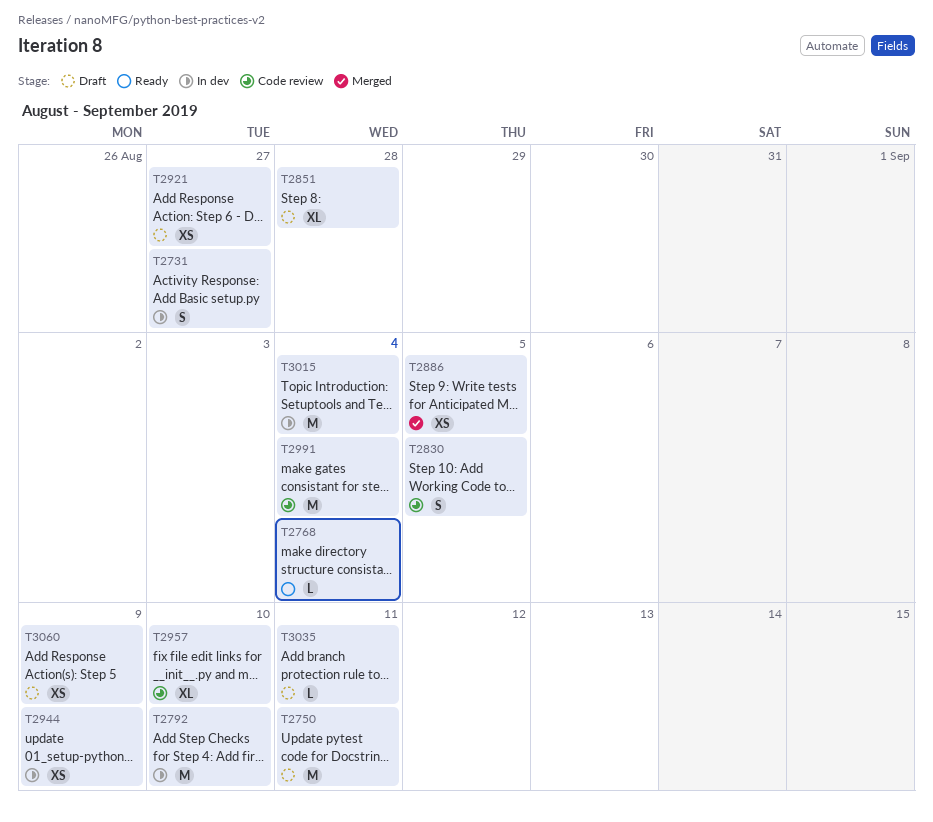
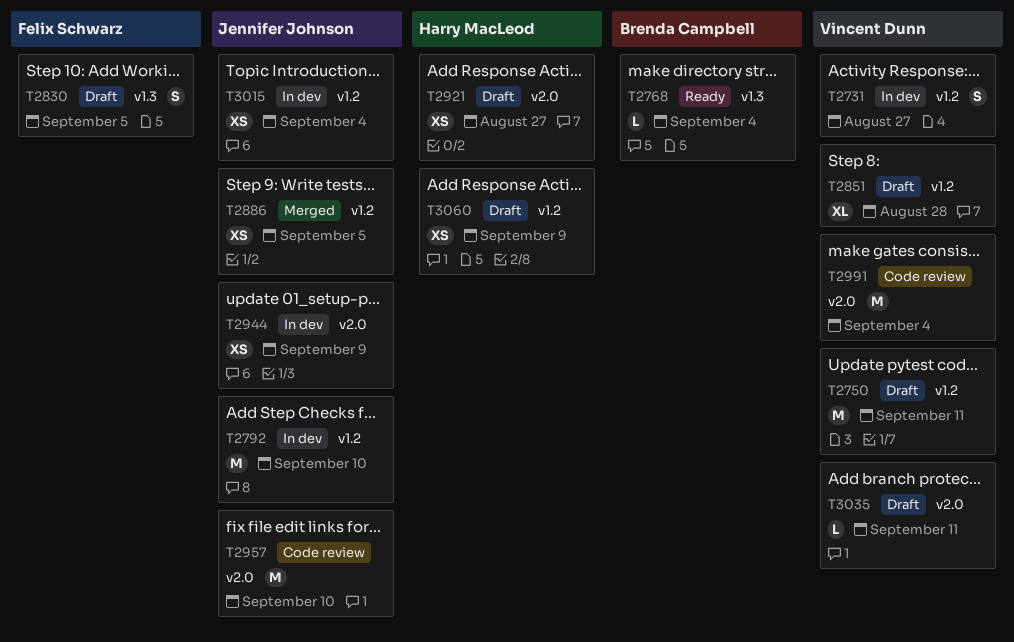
T2830, status: Code review -> Draft
T2957, estimate: XL -> M
T3015, estimate: M -> XS

